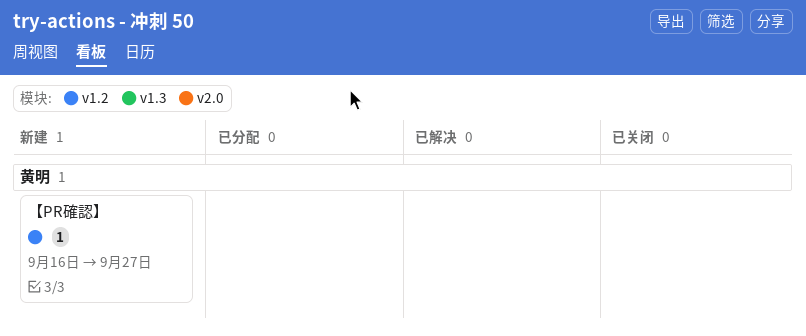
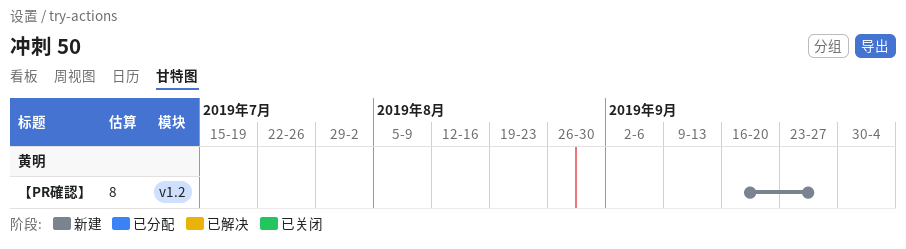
【PR確認】, estimate: 1 -> 8

